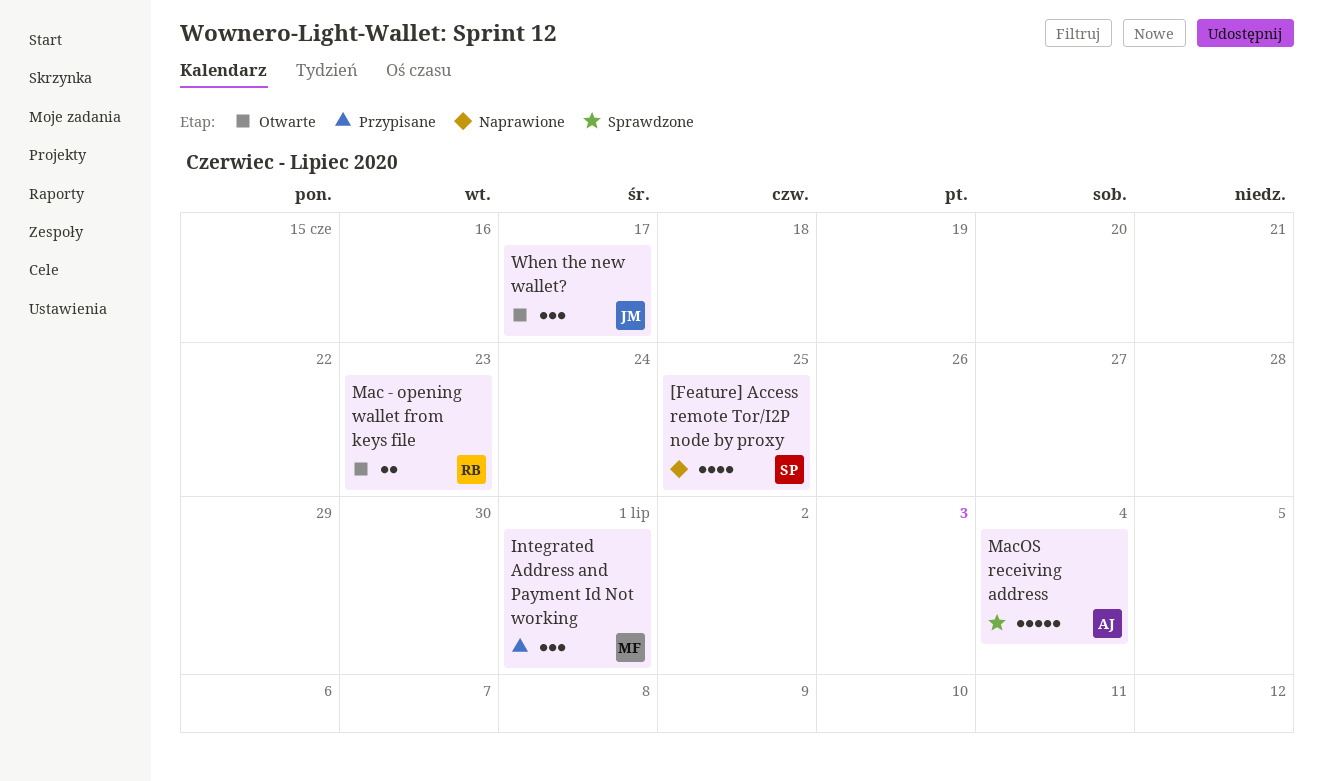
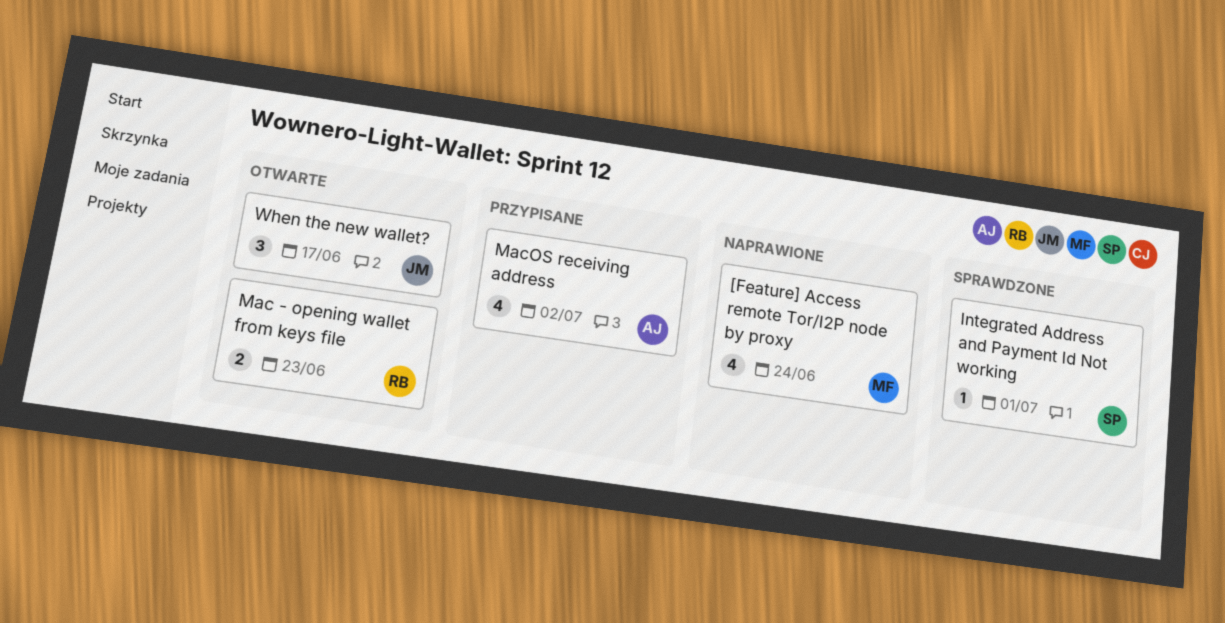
[Feature] Access remote Tor/I2P node by proxy, owner: SP -> MF
[Feature] Access remote Tor/I2P node by proxy, due: Jun 25 -> Jun 24
Integrated Address and Payment Id Not working, status: Przypisane -> Sprawdzone
Integrated Address and Payment Id Not working, owner: MF -> SP
Integrated Address and Payment Id Not working, estimate: 3 -> 1
MacOS receiving address, status: Sprawdzone -> Przypisane
MacOS receiving address, estimate: 5 -> 4
MacOS receiving address, due: Jul 4 -> Jul 2

